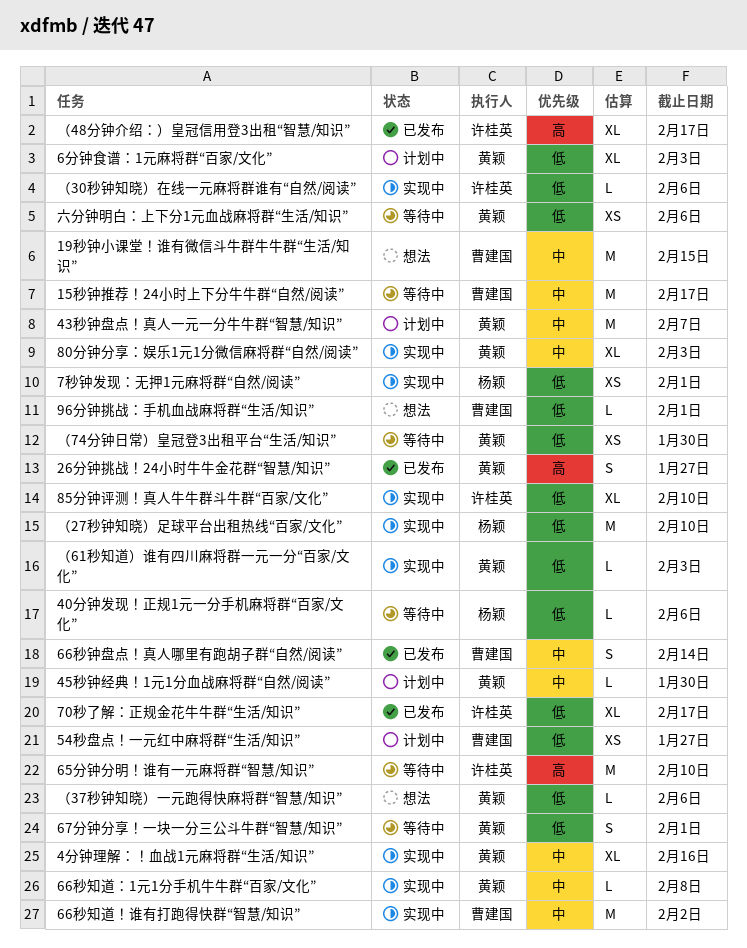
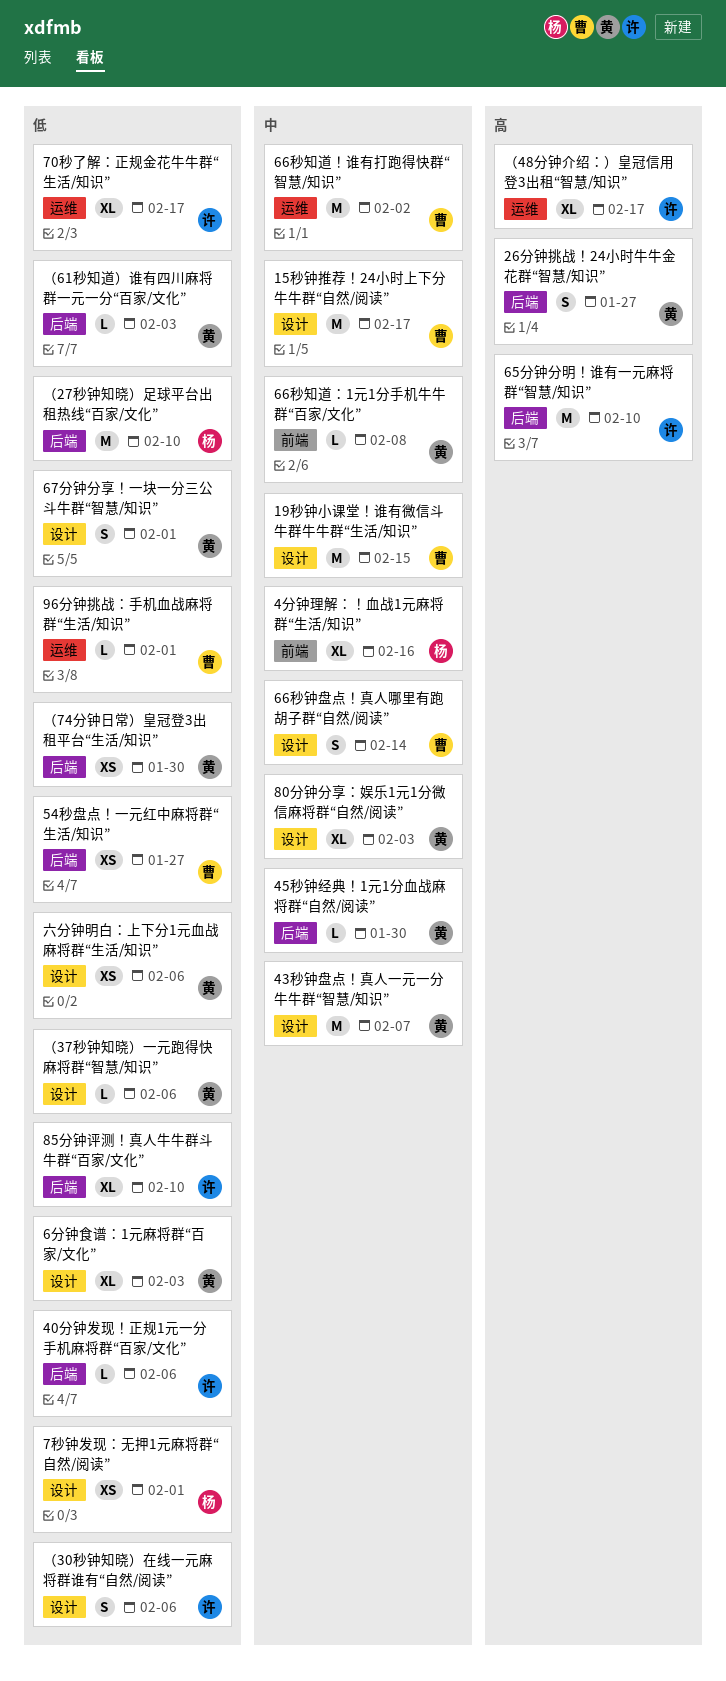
40分钟发现！正规1元一分手机麻将群“百家/文化”, owner: 杨颖 -> 许桂英
4分钟理解：！血战1元麻将群“生活/知识”, owner: 黄颖 -> 杨颖
（30秒钟知晓）在线一元麻将群谁有“自然/阅读”, estimate: L -> S

